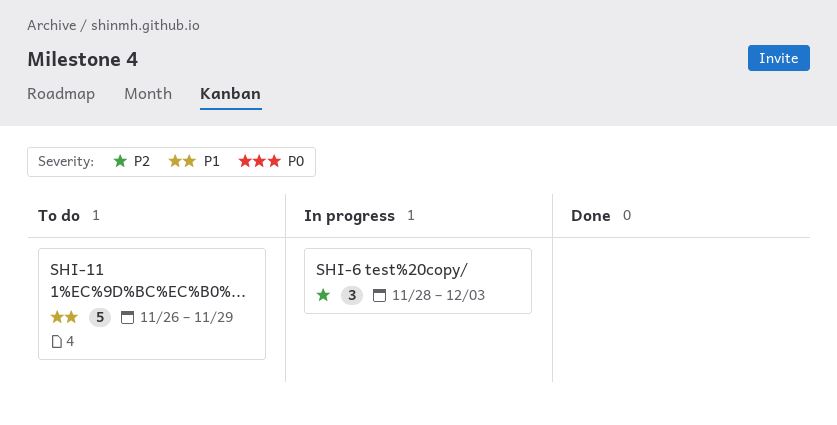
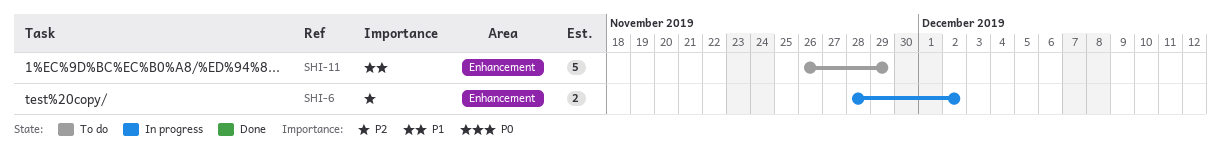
SHI-6, estimate: 3 -> 2
SHI-6, due: Dec 3 -> Dec 2

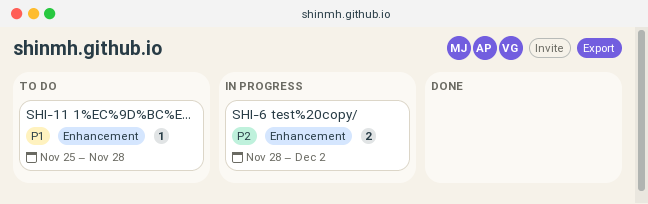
SHI-11, estimate: 5 -> 1
SHI-11, start: Nov 26 -> Nov 25
SHI-11, due: Nov 29 -> Nov 28

